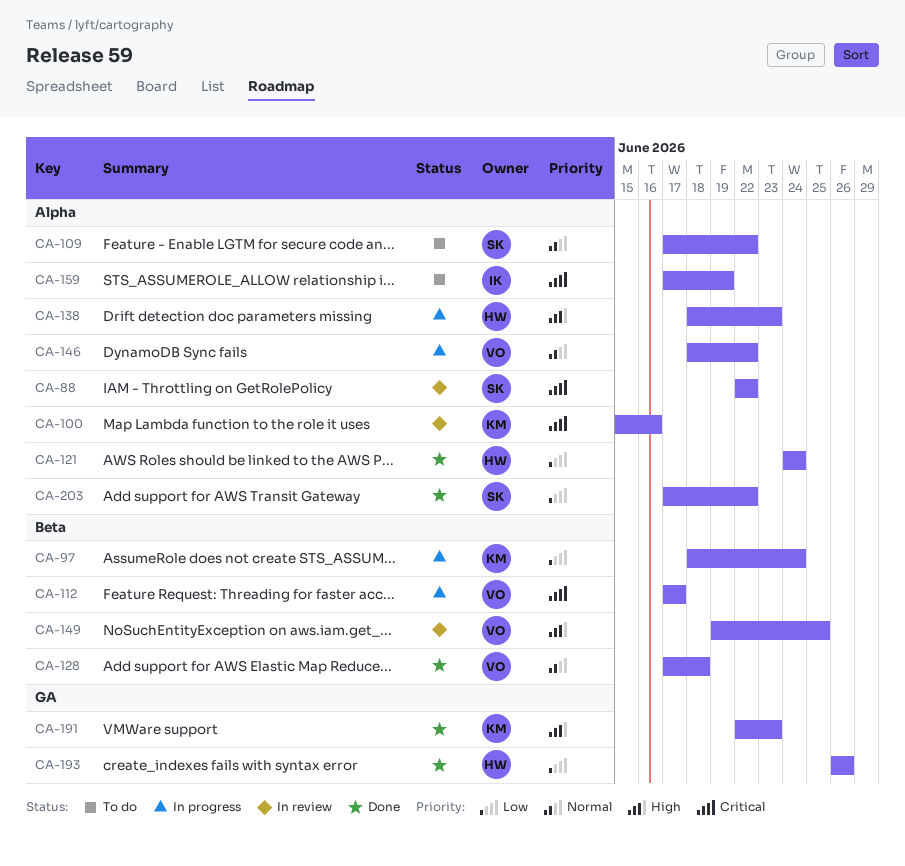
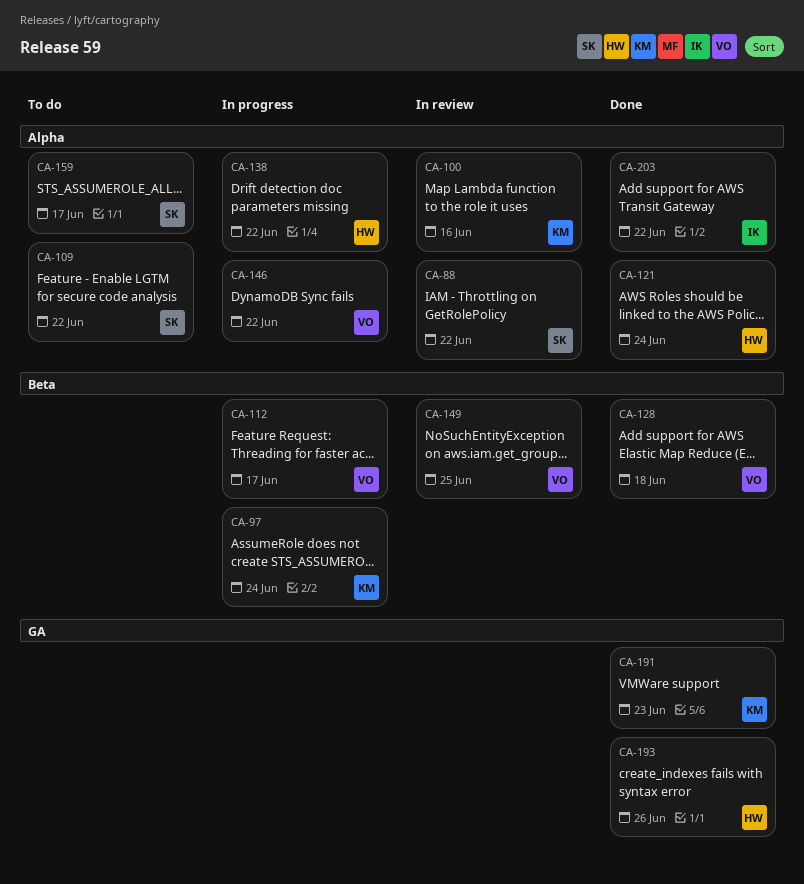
CA-138, due: Jun 23 -> Jun 22
CA-159, owner: IK -> SK
CA-159, due: Jun 19 -> Jun 17
CA-203, owner: SK -> IK

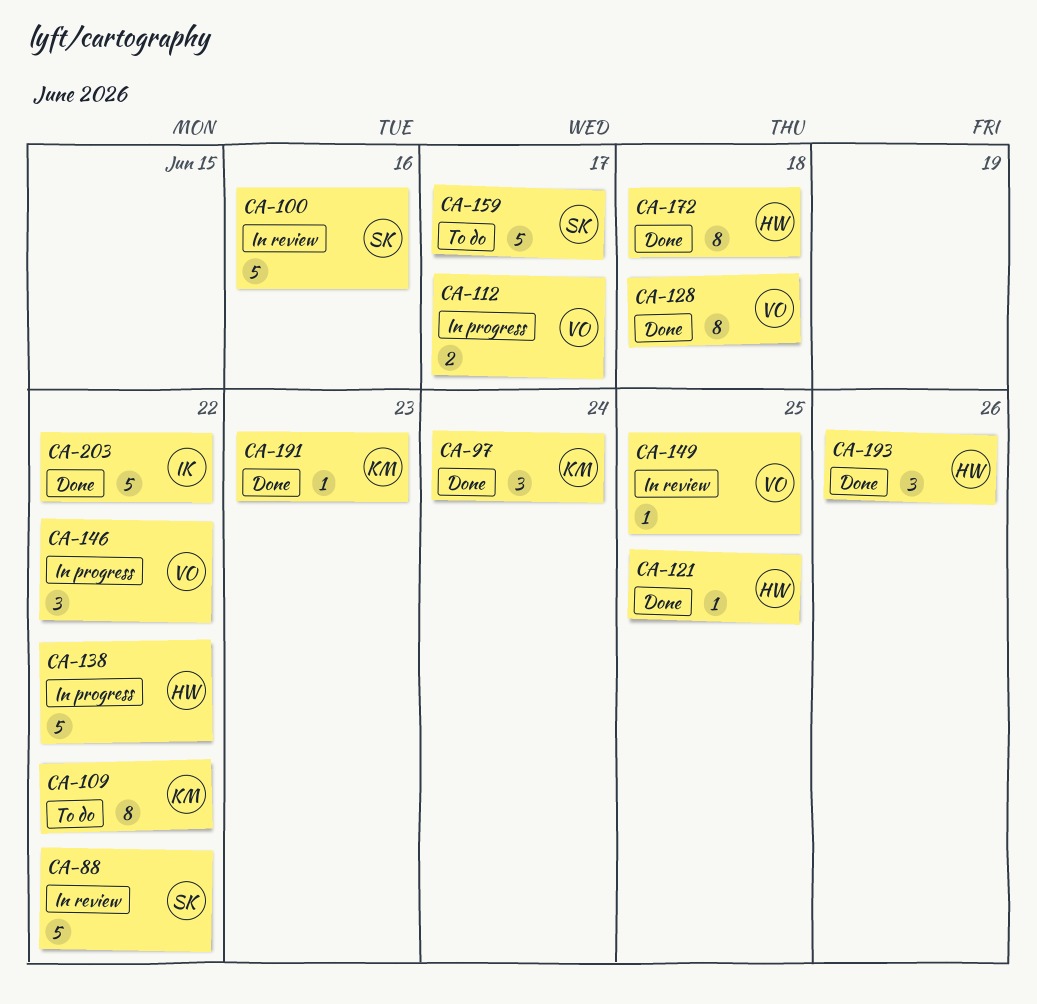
CA-97, status: In progress -> Done
CA-100, owner: KM -> SK
CA-109, owner: SK -> KM
CA-121, due: Jun 24 -> Jun 25
CA-172: none -> present

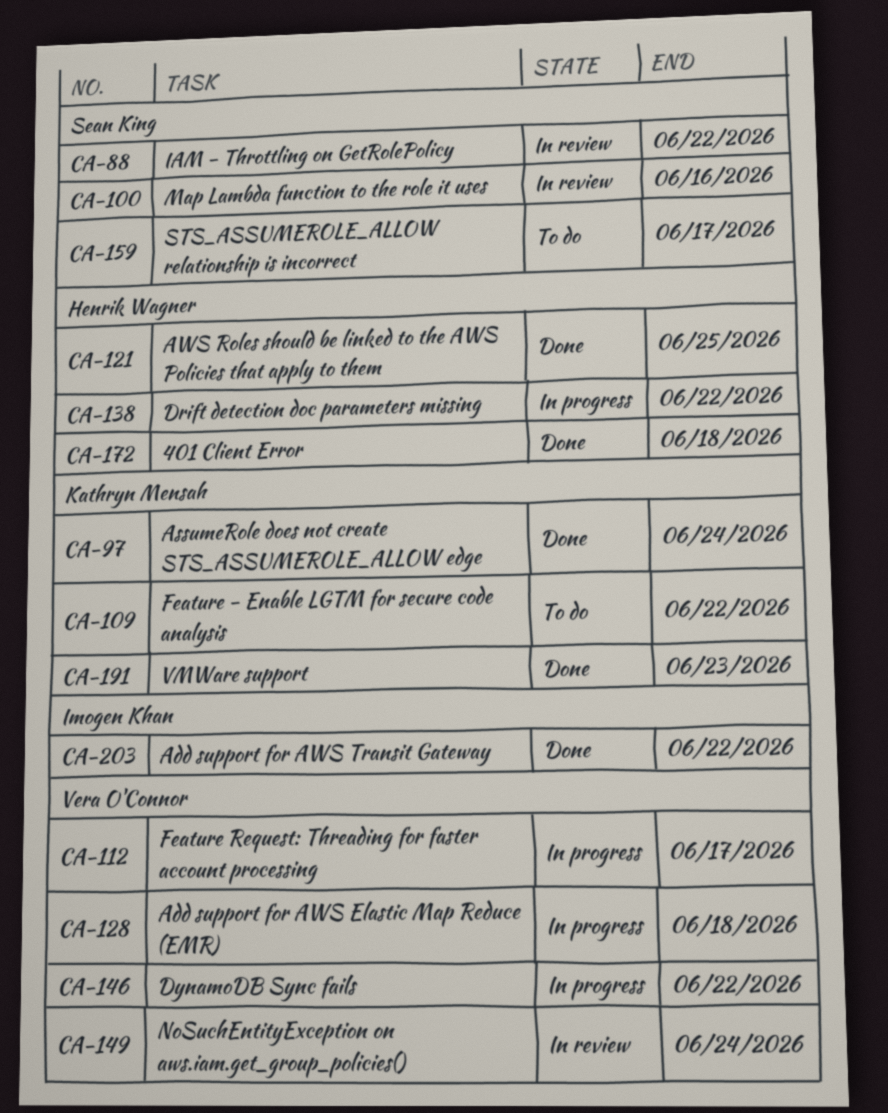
CA-128, status: Done -> In progress
CA-149, due: Jun 25 -> Jun 24
CA-193: present -> none

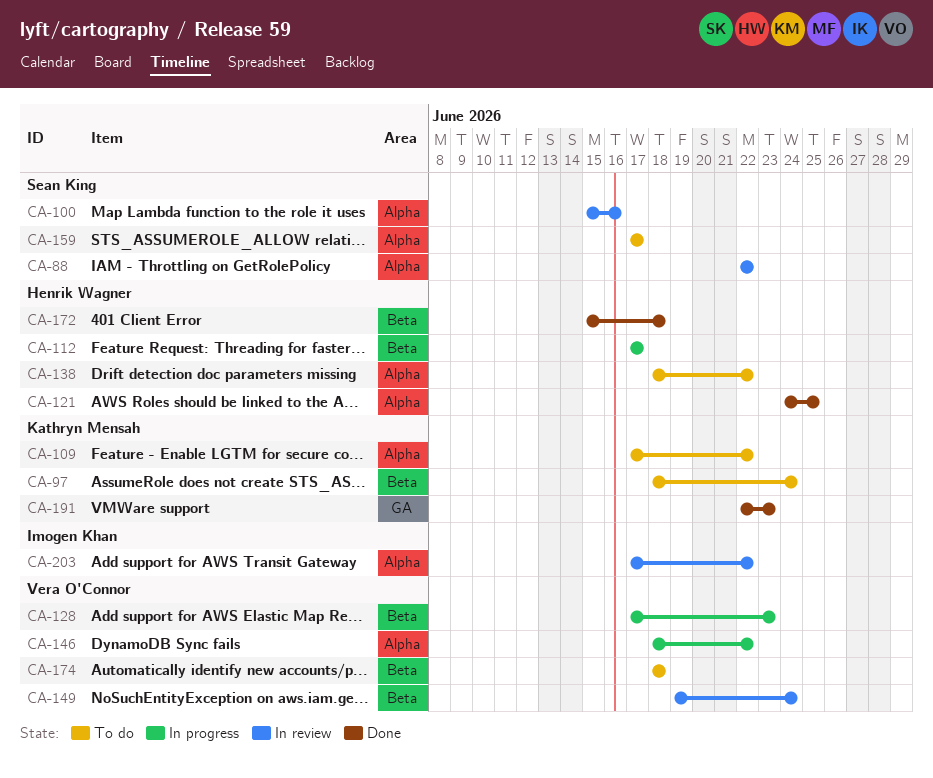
CA-97, status: Done -> To do
CA-112, owner: Vera O'Connor -> Henrik Wagner
CA-128, due: Jun 18 -> Jun 23
CA-138, status: In progress -> To do
CA-174: none -> present
CA-203, status: Done -> In review

